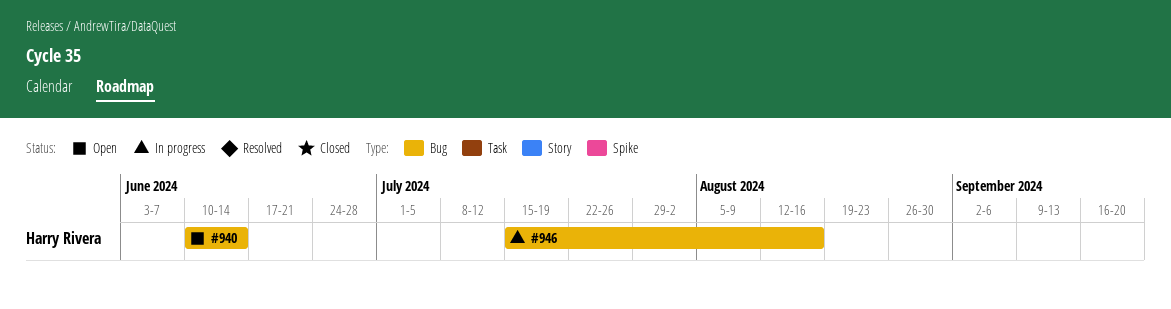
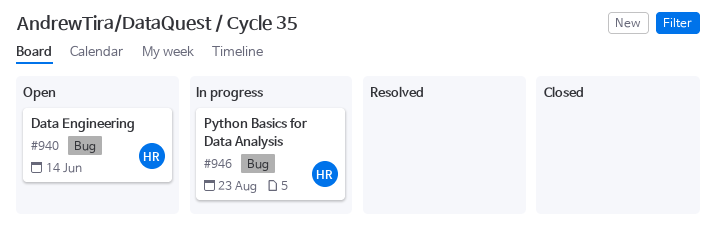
#946, due: Aug 16 -> Aug 23

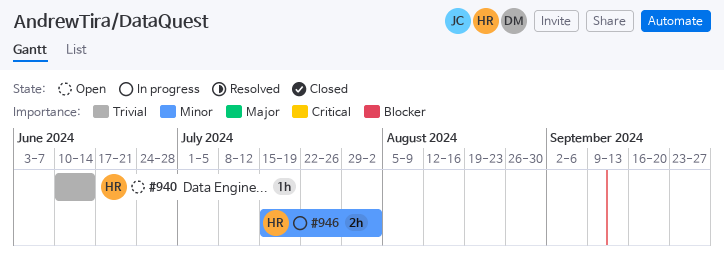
#946, due: Aug 23 -> Aug 2

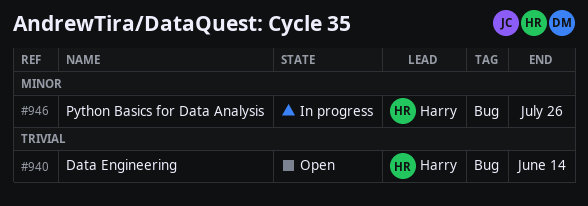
#946, due: Aug 2 -> Jul 26

